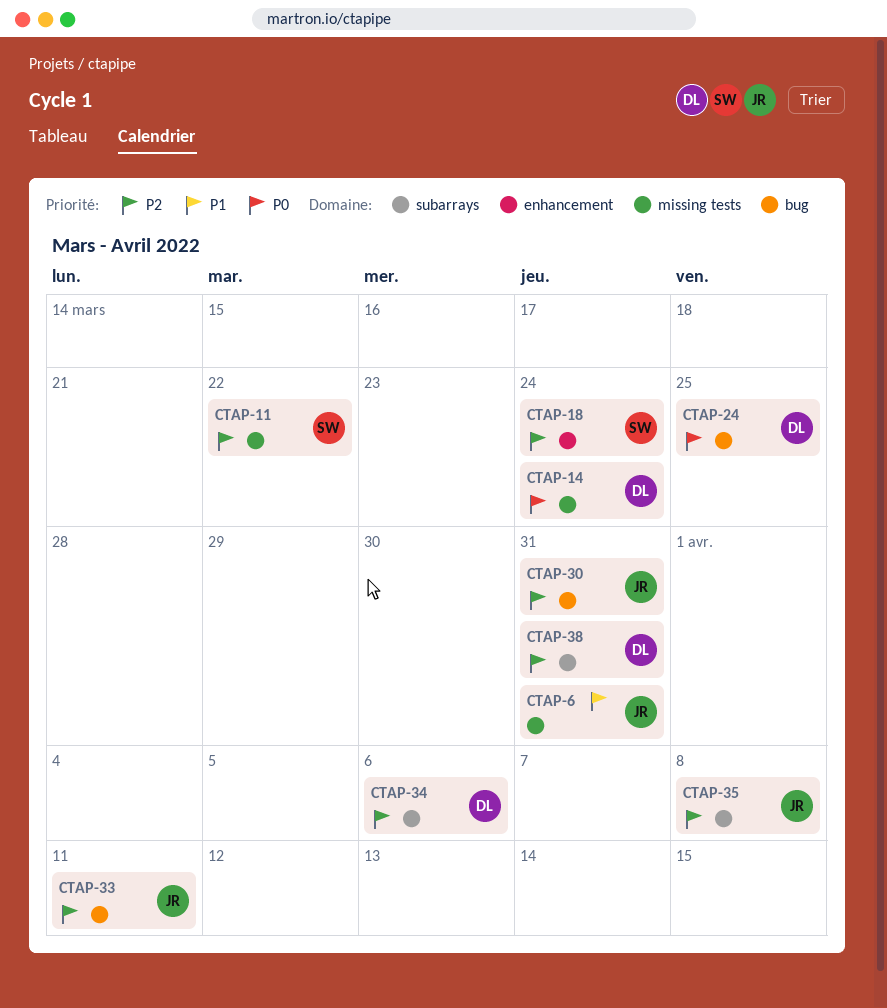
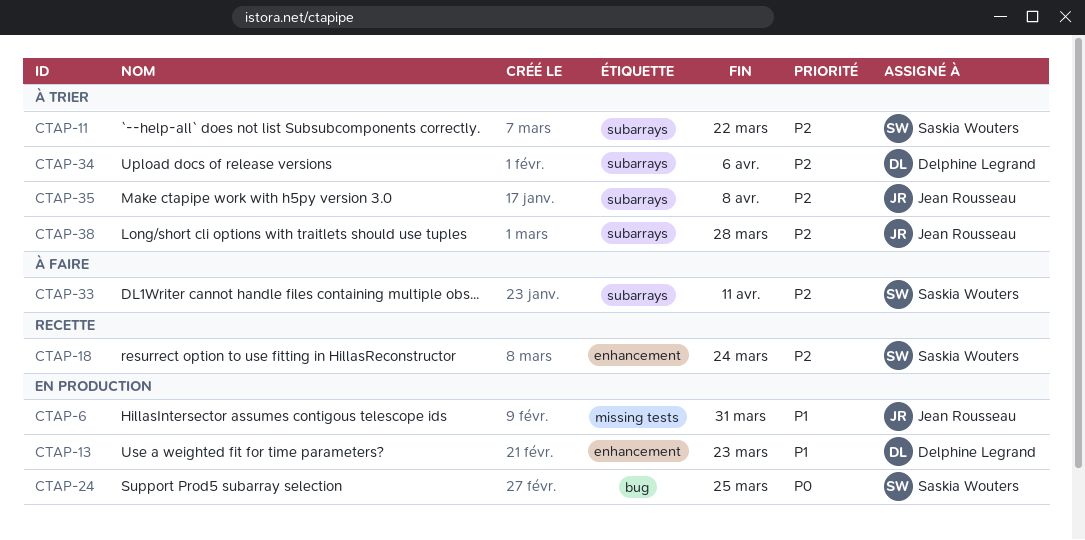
CTAP-11, label: missing tests -> subarrays
CTAP-13: none -> present
CTAP-14: present -> none
CTAP-24, owner: Delphine Legrand -> Saskia Wouters
CTAP-30: present -> none
CTAP-33, owner: Jean Rousseau -> Saskia Wouters
CTAP-33, label: bug -> subarrays
CTAP-38, owner: Delphine Legrand -> Jean Rousseau
CTAP-38, due: Mar 31 -> Mar 28

